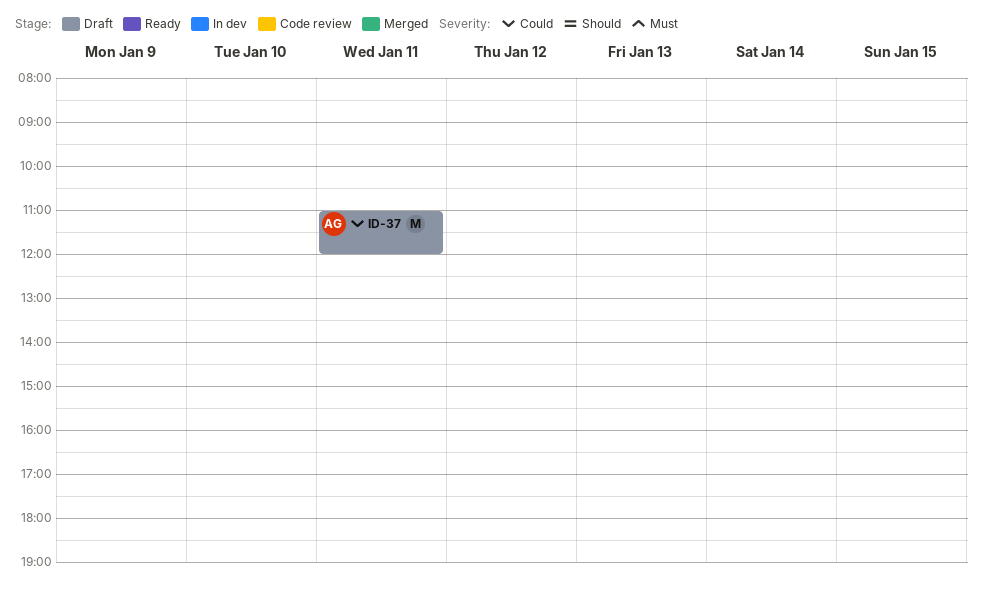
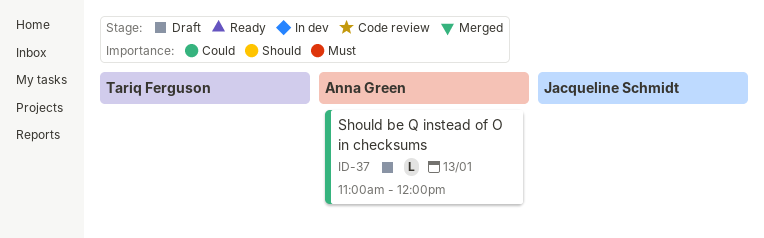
ID-37, estimate: M -> L
ID-37, day: Jan 11 -> Jan 13

